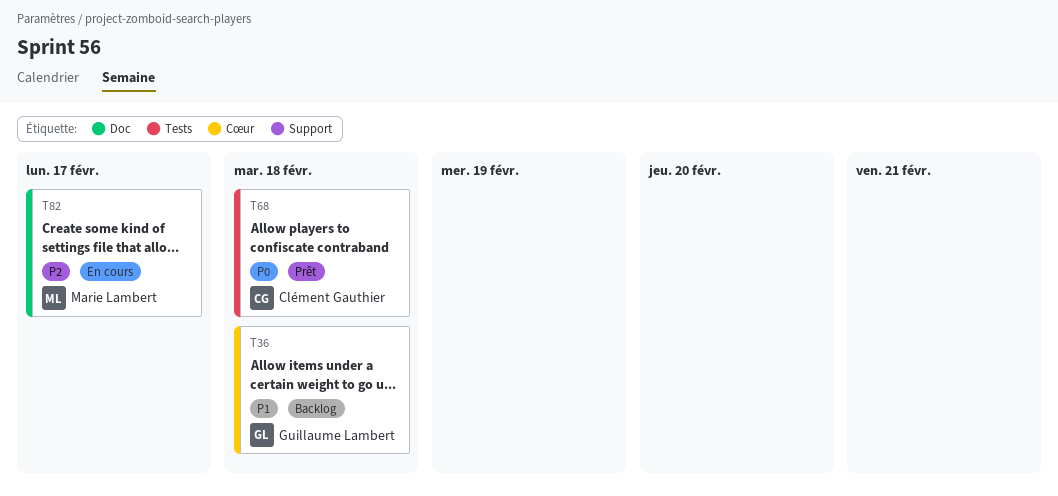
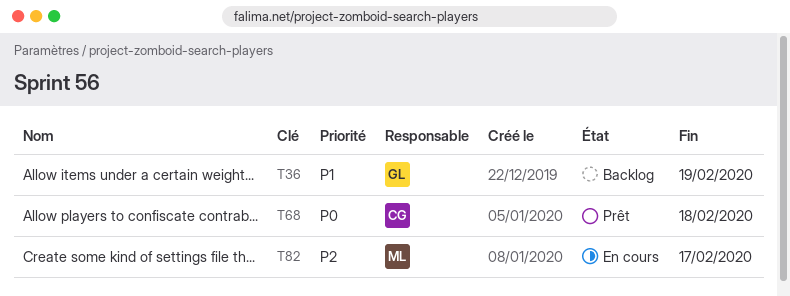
T36, due: Feb 18 -> Feb 19

